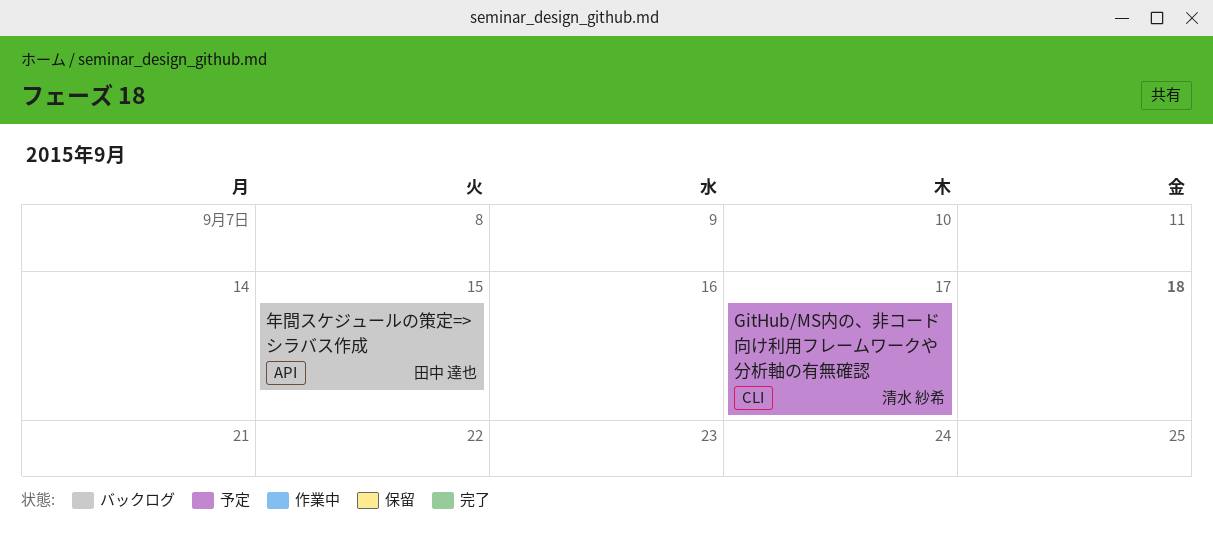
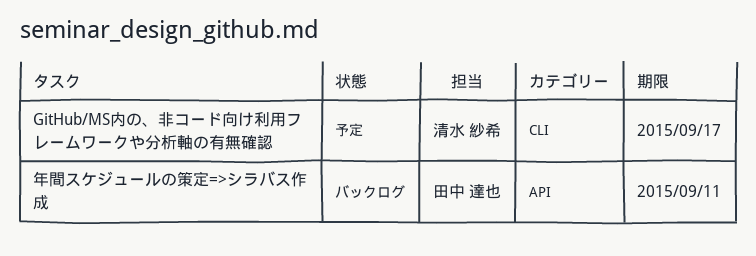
年間スケジュールの策定=>シラバス作成, due: Sep 15 -> Sep 11

